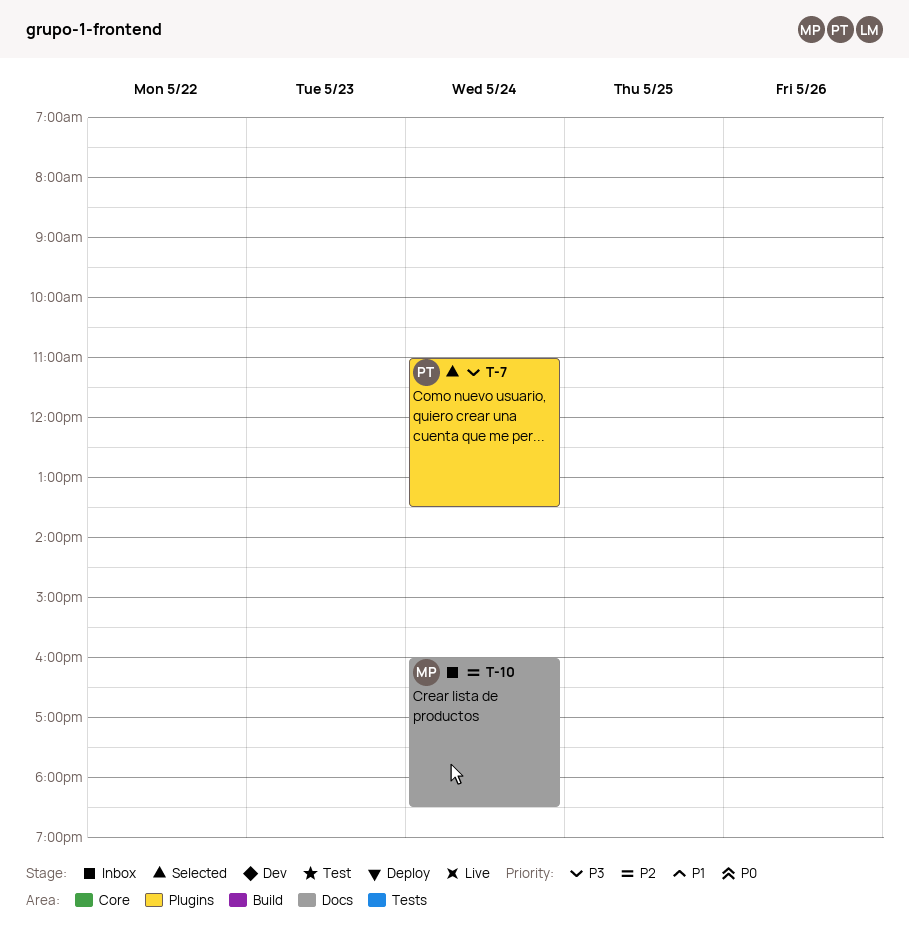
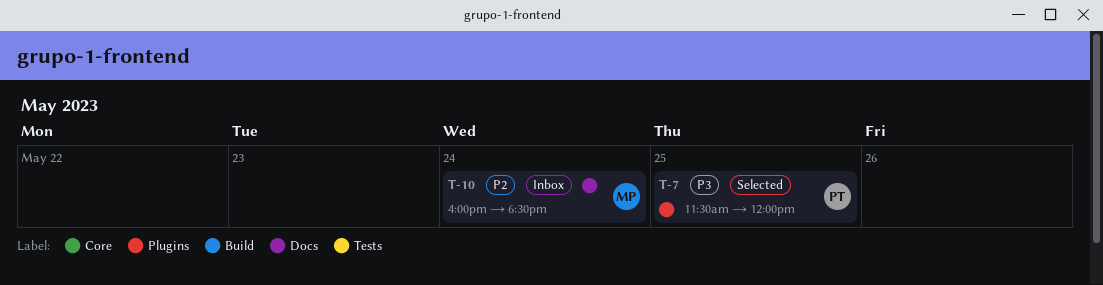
T-7, day: May 24 -> May 25
T-7, begins: 11:00 -> 11:30
T-7, ends: 13:30 -> 12:00

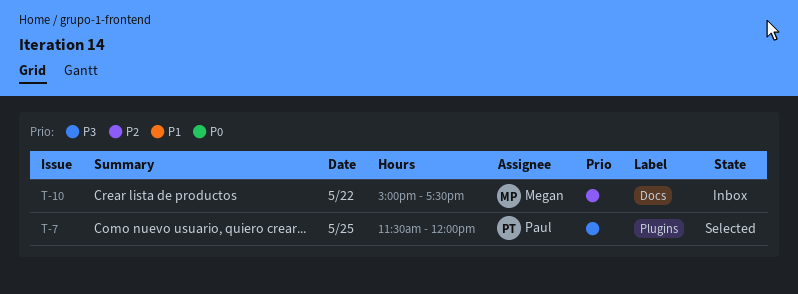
T-10, day: May 24 -> May 22
T-10, begins: 16:00 -> 15:00
T-10, ends: 18:30 -> 17:30

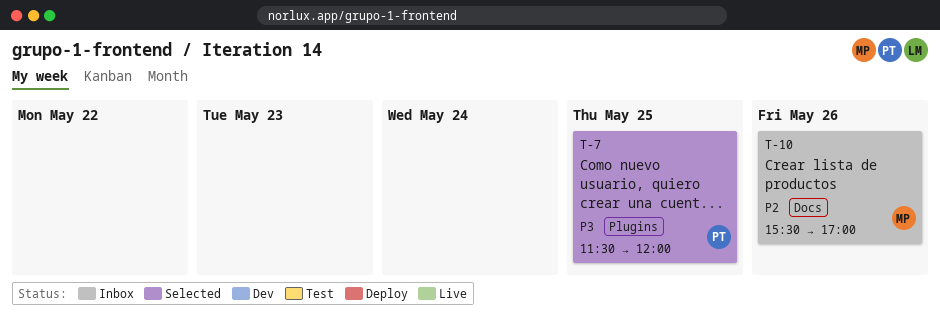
T-10, day: May 22 -> May 26
T-10, begins: 15:00 -> 15:30
T-10, ends: 17:30 -> 17:00

